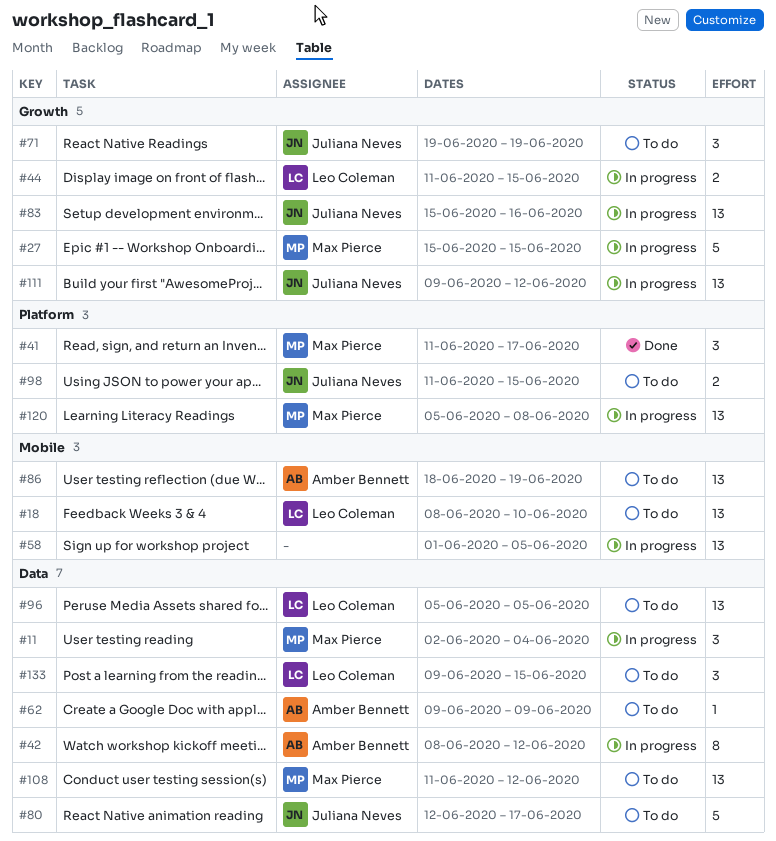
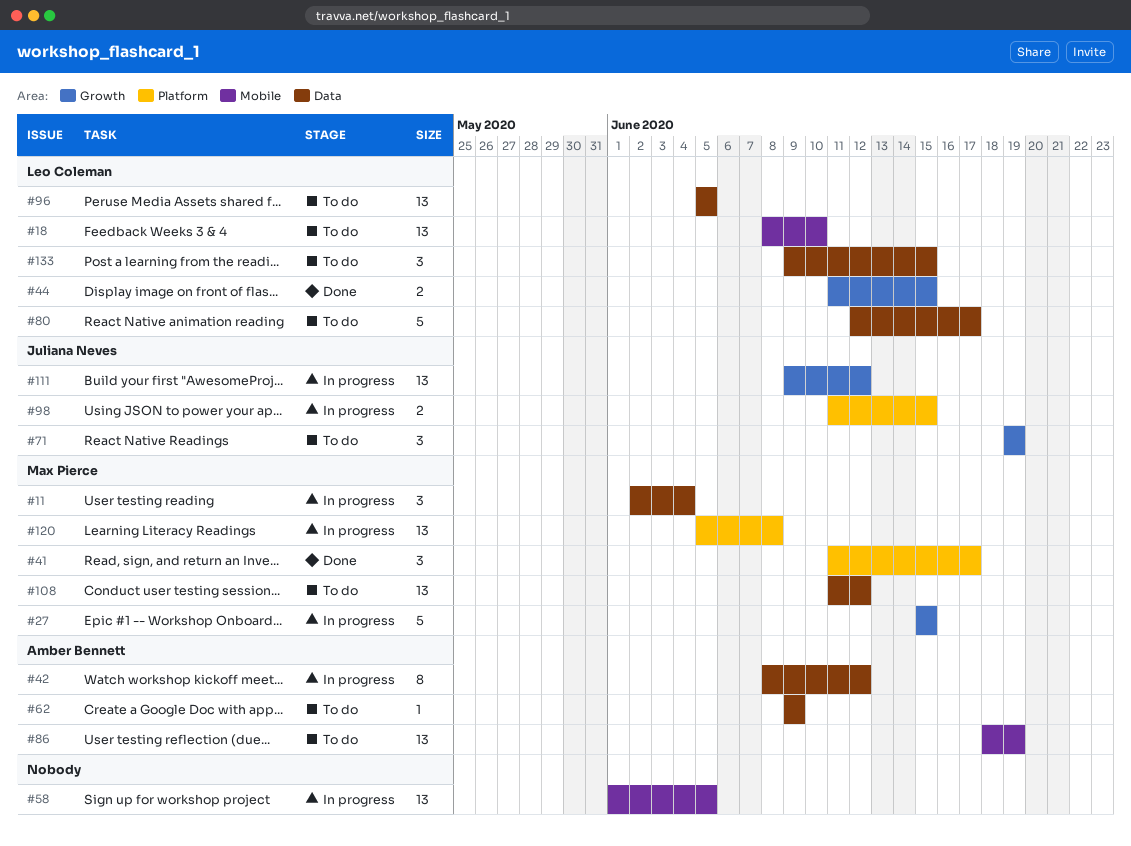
#44, status: In progress -> Done
#80, owner: Juliana Neves -> Leo Coleman
#83: present -> none
#98, status: To do -> In progress

